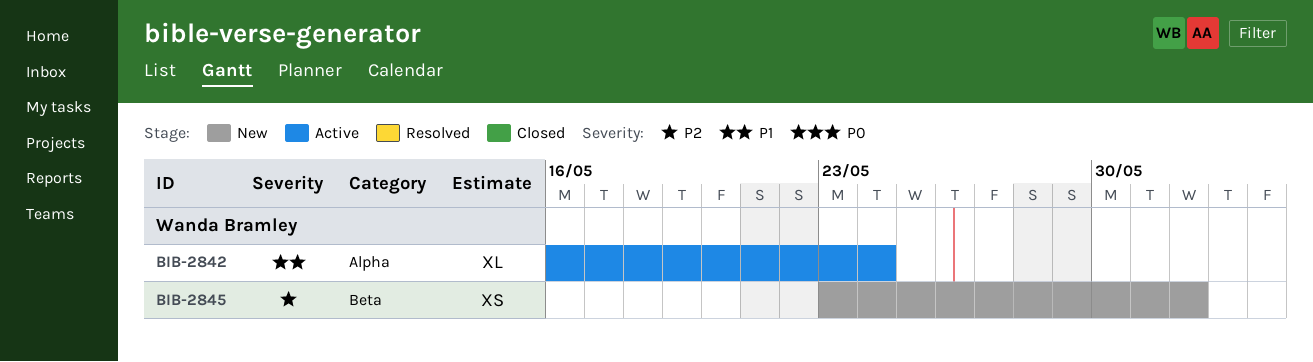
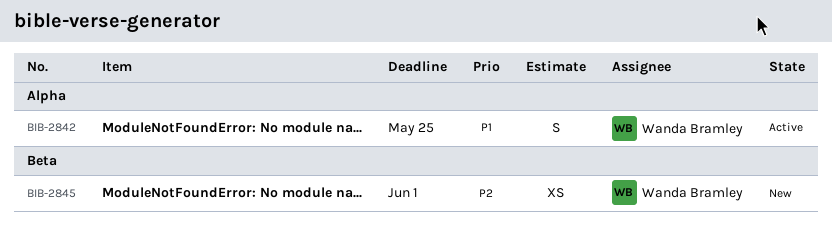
BIB-2842, estimate: XL -> S
BIB-2842, due: May 24 -> May 25

